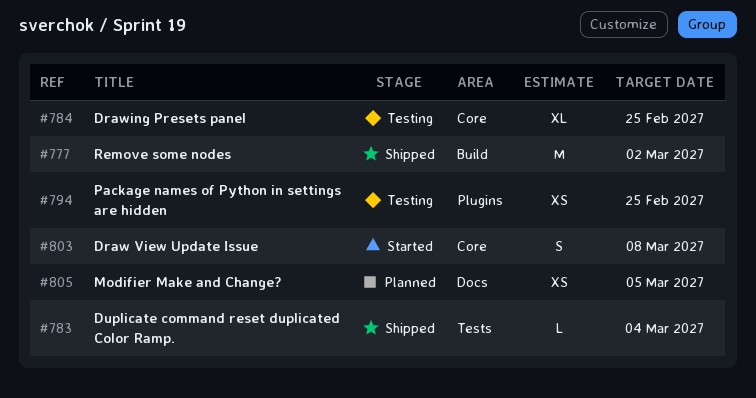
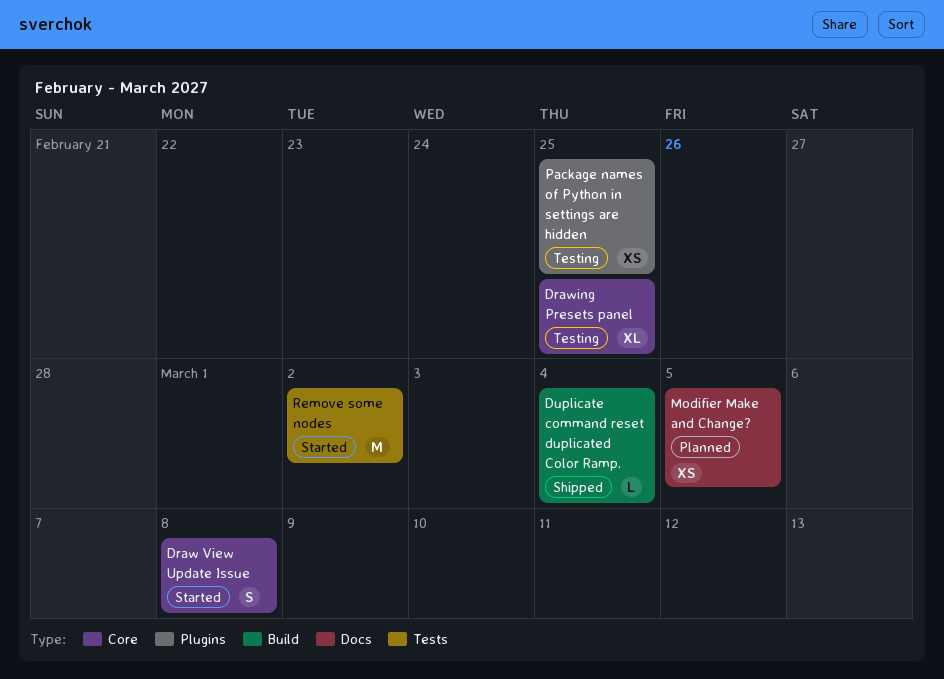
Duplicate command reset duplicated Color Ramp., label: Tests -> Build
Remove some nodes, status: Shipped -> Started
Remove some nodes, label: Build -> Tests

